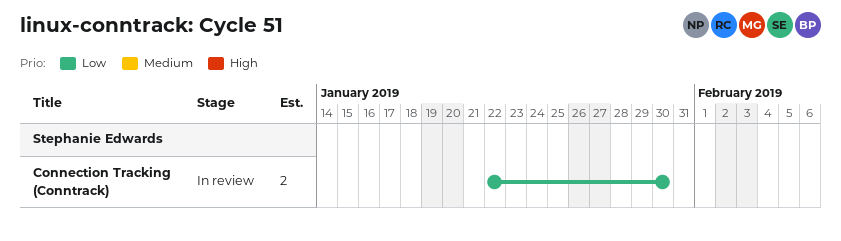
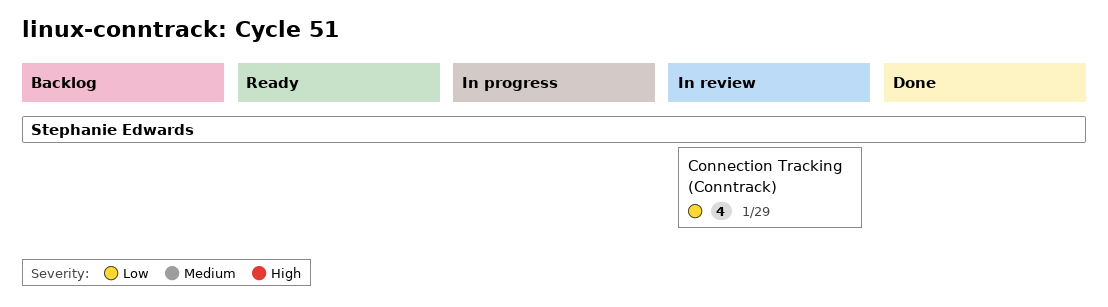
Connection Tracking (Conntrack), estimate: 2 -> 4
Connection Tracking (Conntrack), due: Jan 30 -> Jan 29

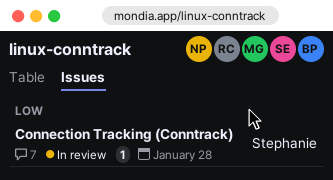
Connection Tracking (Conntrack), estimate: 4 -> 1
Connection Tracking (Conntrack), due: Jan 29 -> Jan 28

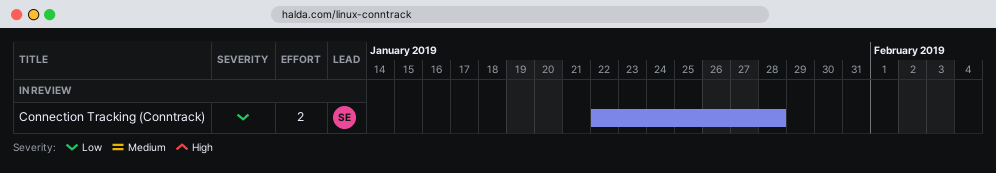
Connection Tracking (Conntrack), estimate: 1 -> 2

